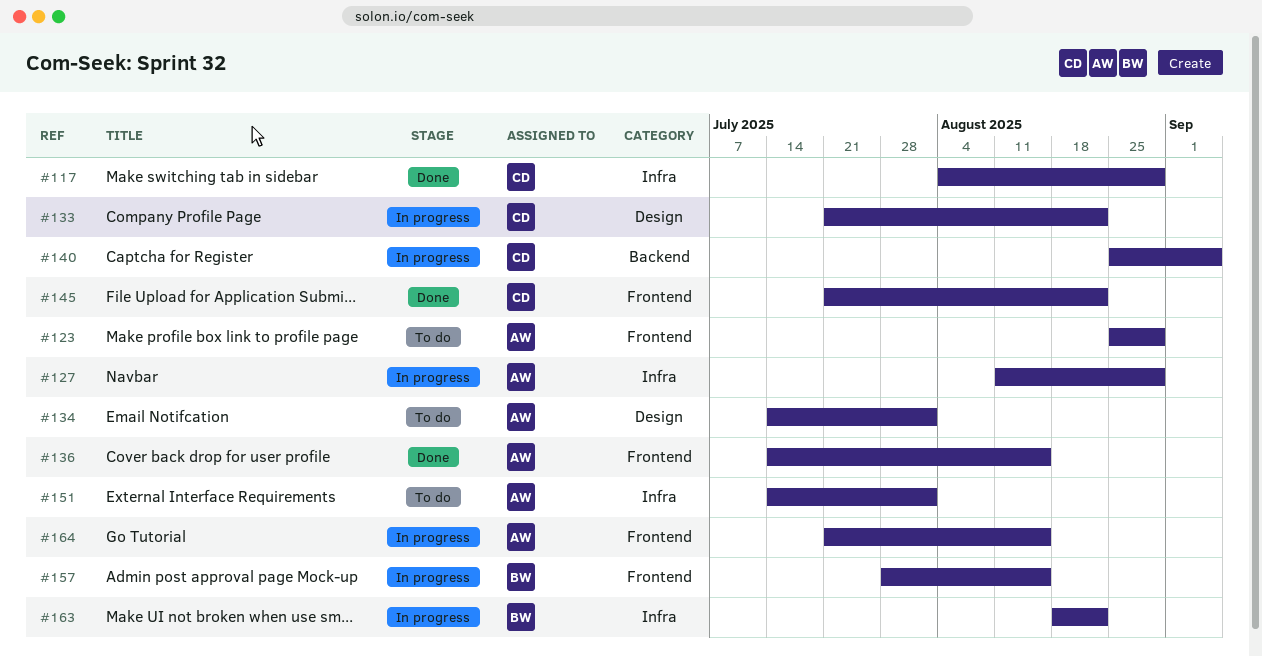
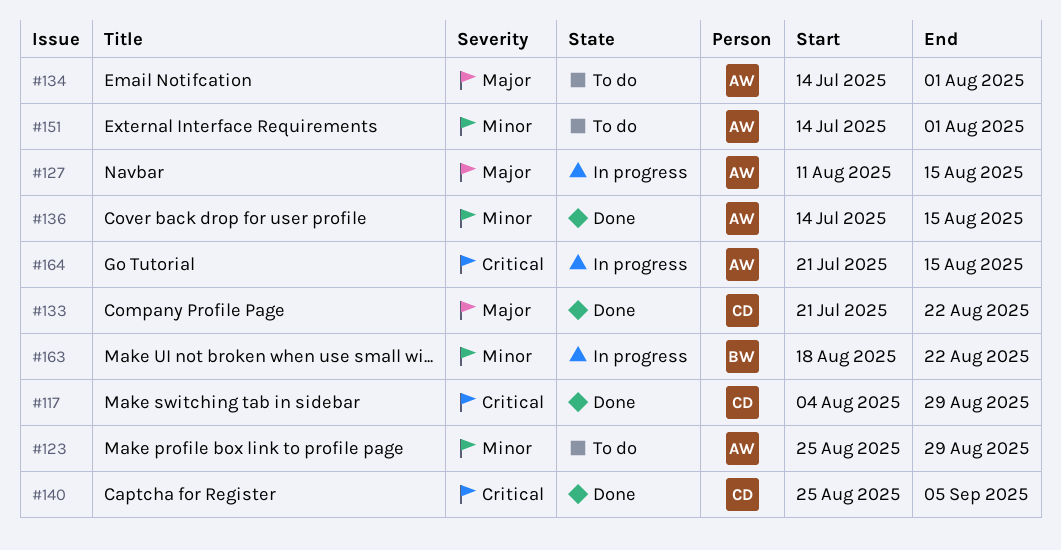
#127, due: Aug 29 -> Aug 15
#133, status: In progress -> Done
#140, status: In progress -> Done
#145: present -> none
#157: present -> none

